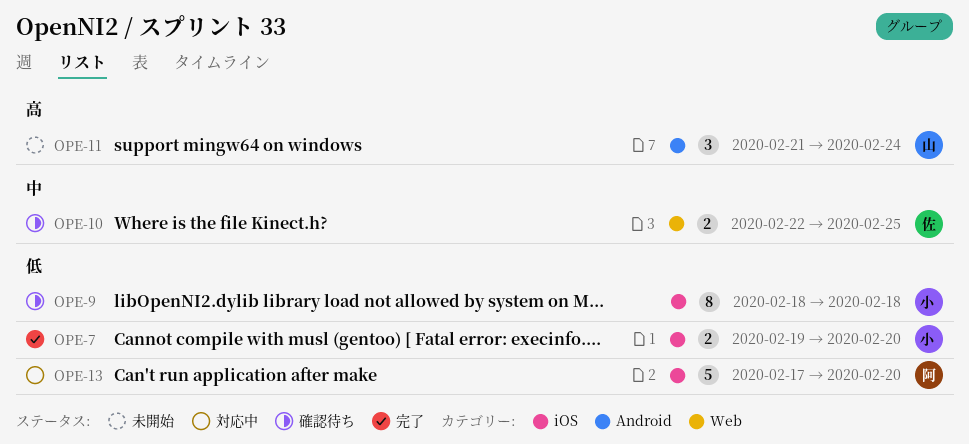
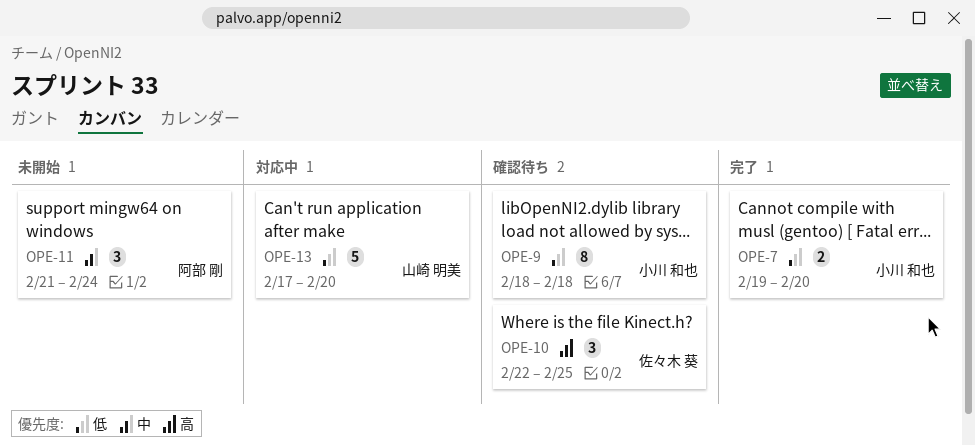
OPE-10, priority: 中 -> 高
OPE-10, estimate: 2 -> 3
OPE-11, owner: 山崎 明美 -> 阿部 剛
OPE-11, priority: 高 -> 中
OPE-13, owner: 阿部 剛 -> 山崎 明美

